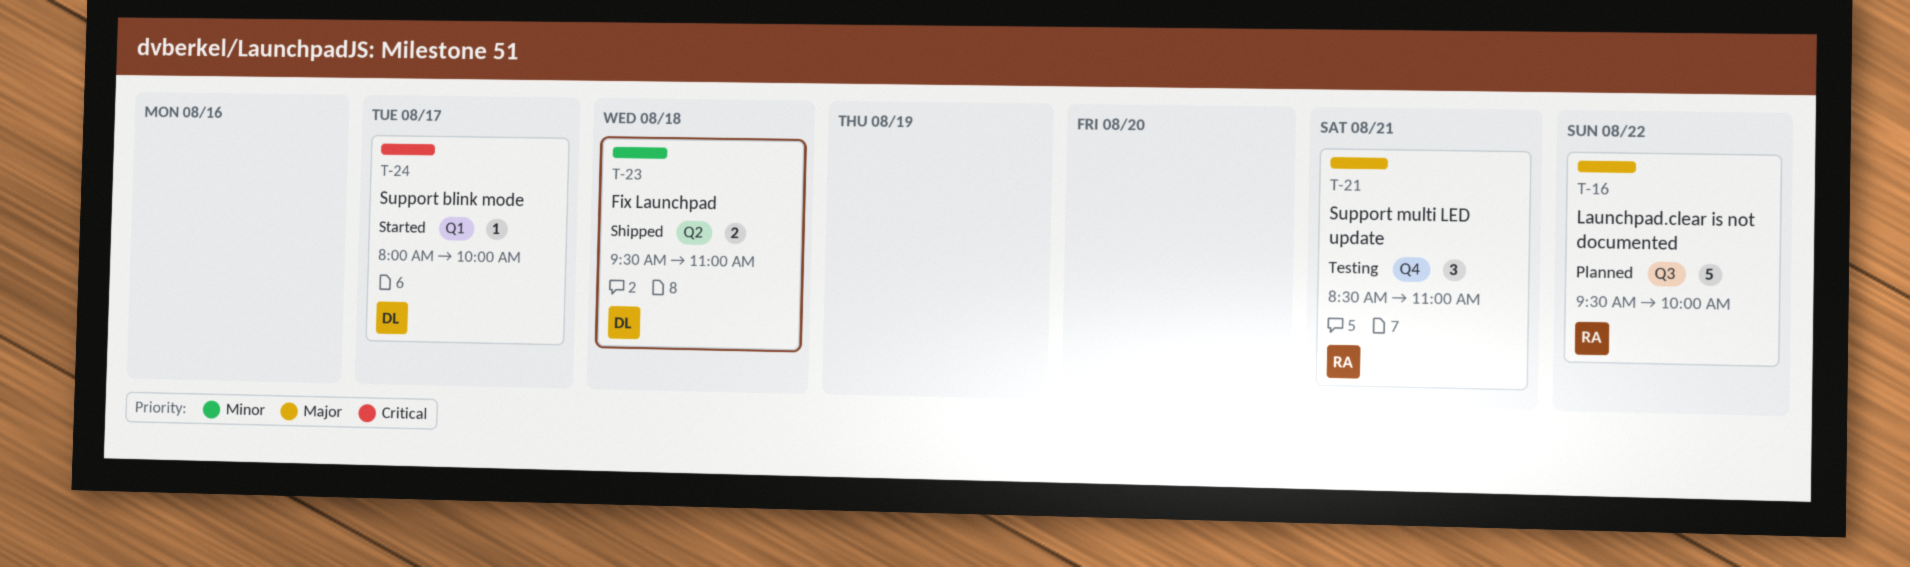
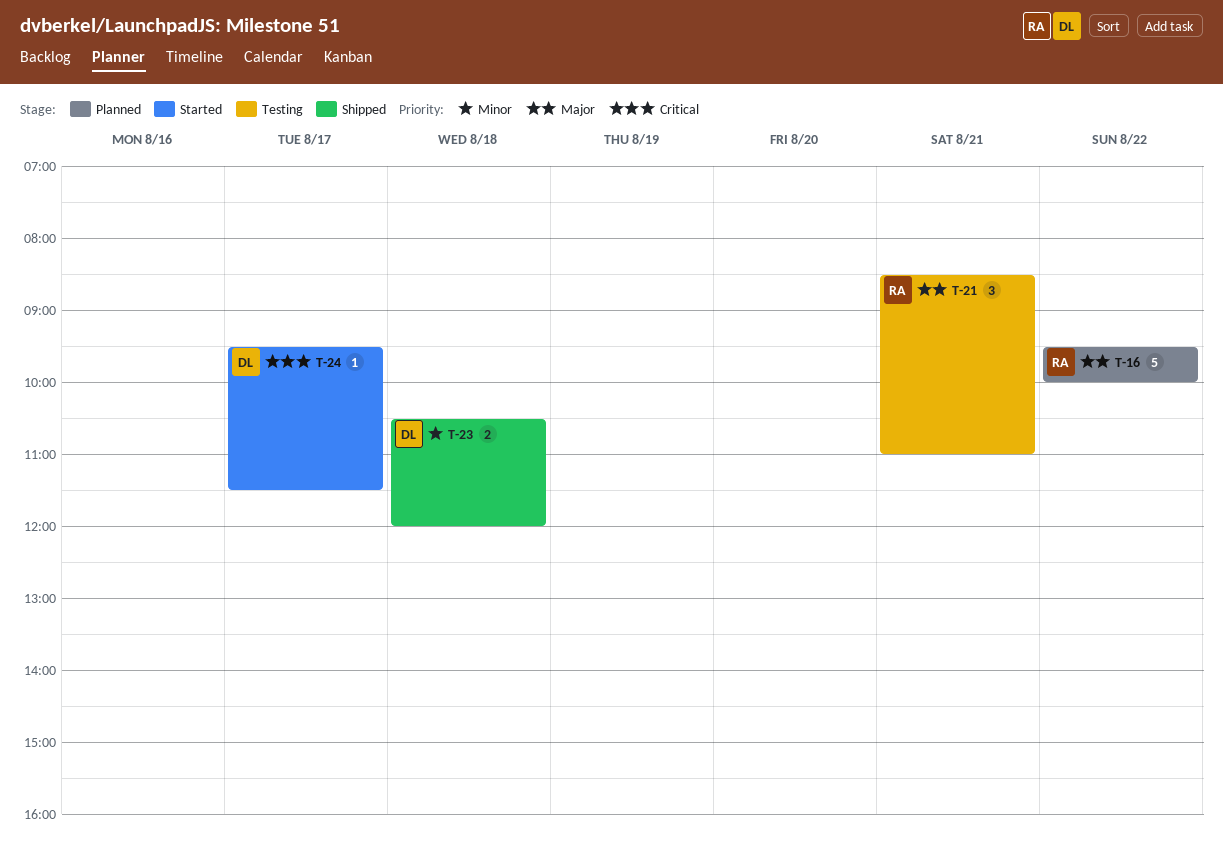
T-23, begins: 09:30 -> 10:30
T-23, ends: 11:00 -> 12:00
T-24, begins: 08:00 -> 09:30
T-24, ends: 10:00 -> 11:30

